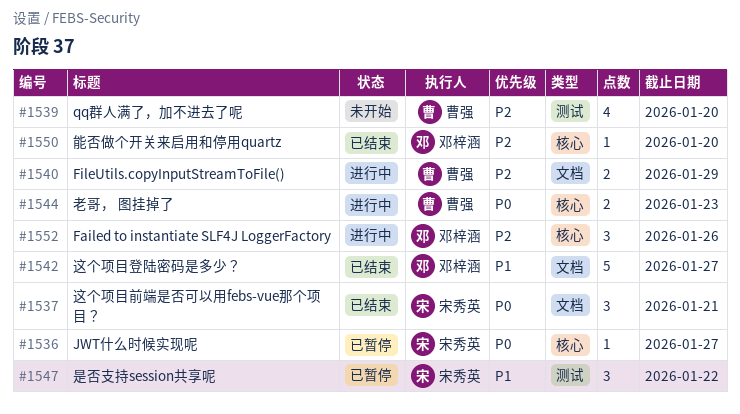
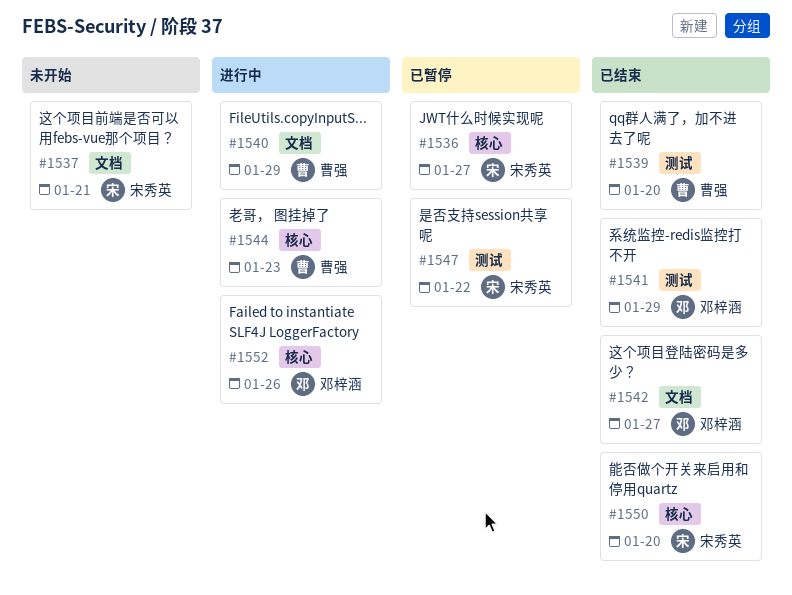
#1537, status: 已结束 -> 未开始
#1539, status: 未开始 -> 已结束
#1541: none -> present
#1550, owner: 邓梓涵 -> 宋秀英

